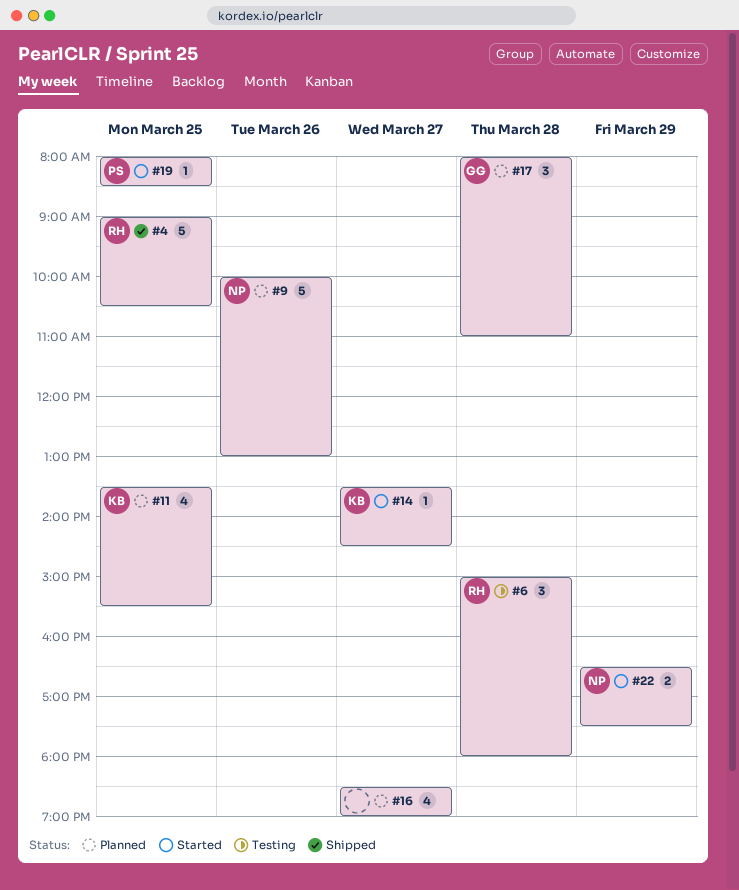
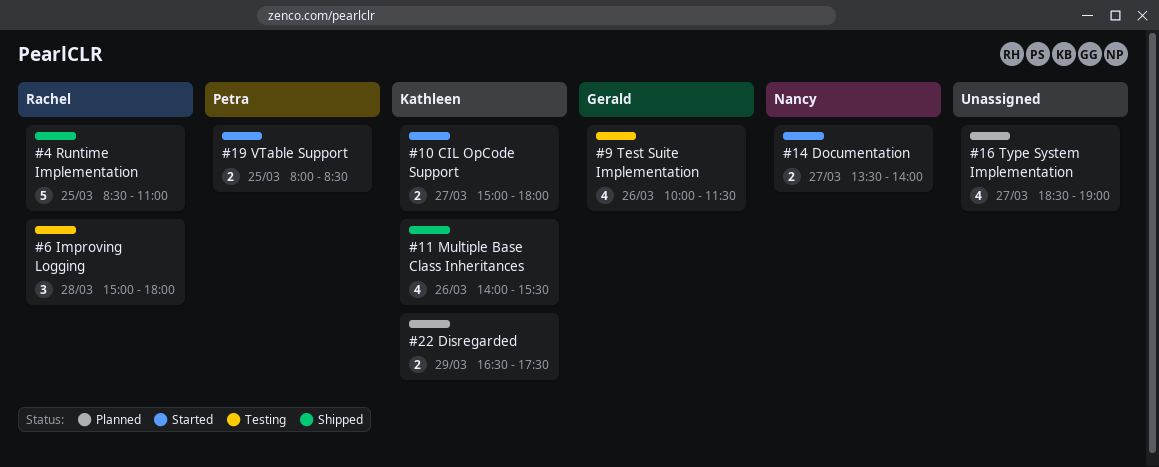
#4, begins: 09:00 -> 08:30
#4, ends: 10:30 -> 11:00
#9, status: Planned -> Testing
#9, owner: Nancy -> Gerald
#9, estimate: 5 -> 4
#9, ends: 13:00 -> 11:30
#10: none -> present
#11, status: Planned -> Shipped
#11, day: Mar 25 -> Mar 26
#11, begins: 13:30 -> 14:00
#14, owner: Kathleen -> Nancy
#14, estimate: 1 -> 2
#14, ends: 14:30 -> 14:00
#17: present -> none
#19, estimate: 1 -> 2
#22, status: Started -> Planned
#22, owner: Nancy -> Kathleen

